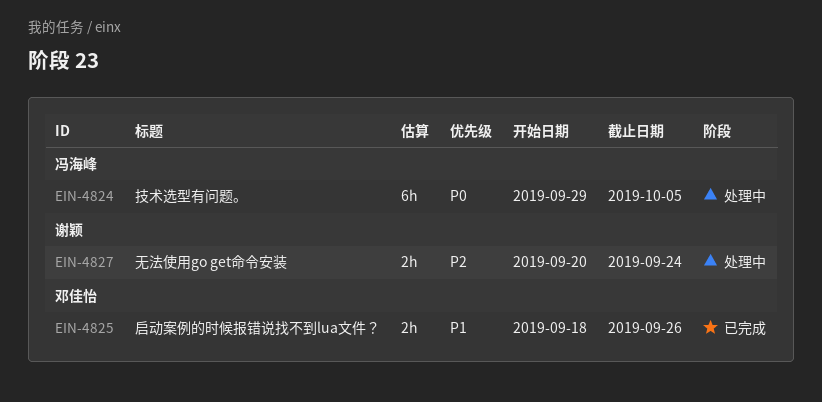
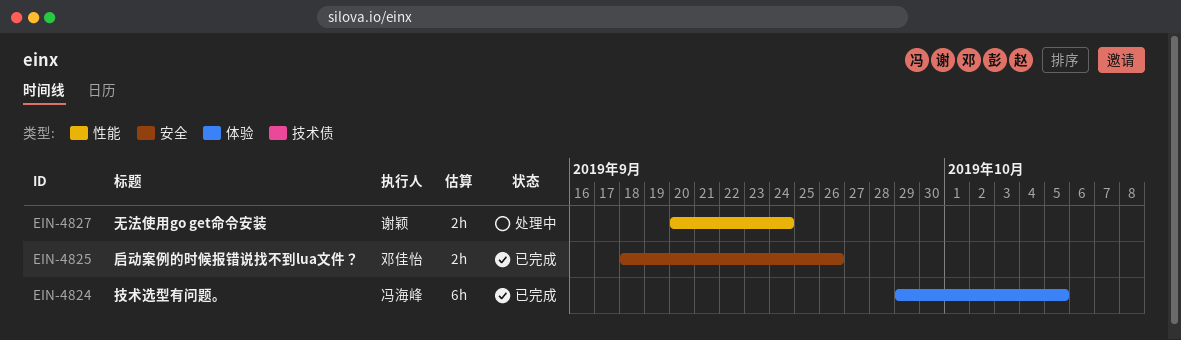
EIN-4824, status: 处理中 -> 已完成

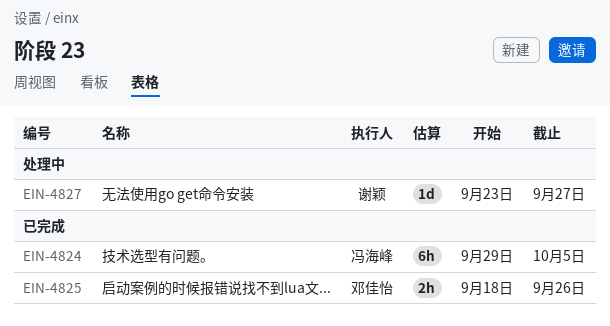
EIN-4827, estimate: 2h -> 1d
EIN-4827, start: Sep 20 -> Sep 23
EIN-4827, due: Sep 24 -> Sep 27

